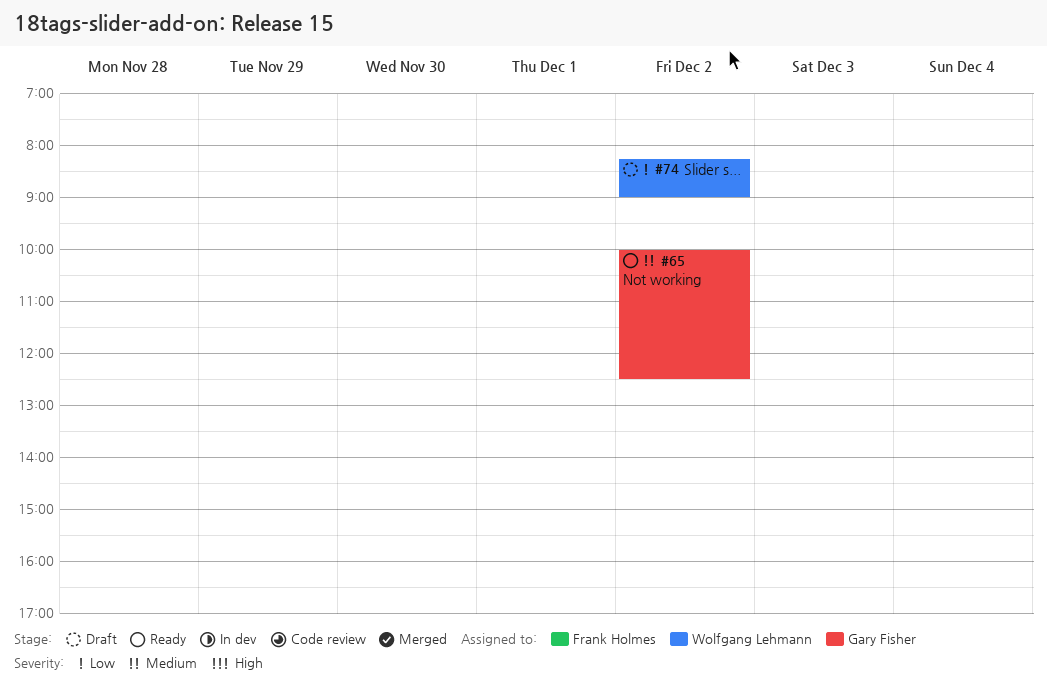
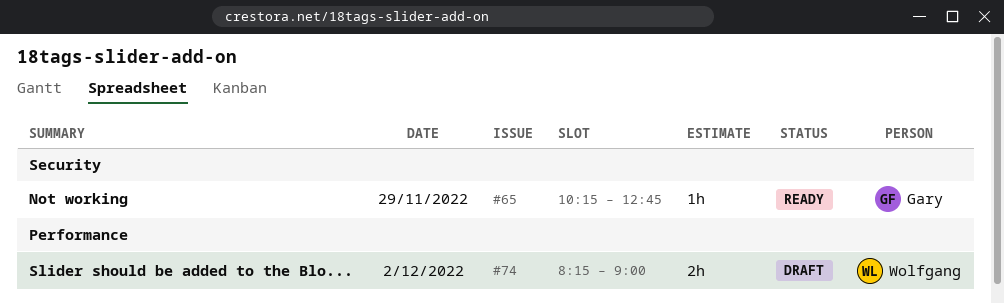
#65, day: Dec 2 -> Nov 29
#65, begins: 10:00 -> 10:15
#65, ends: 12:30 -> 12:45

